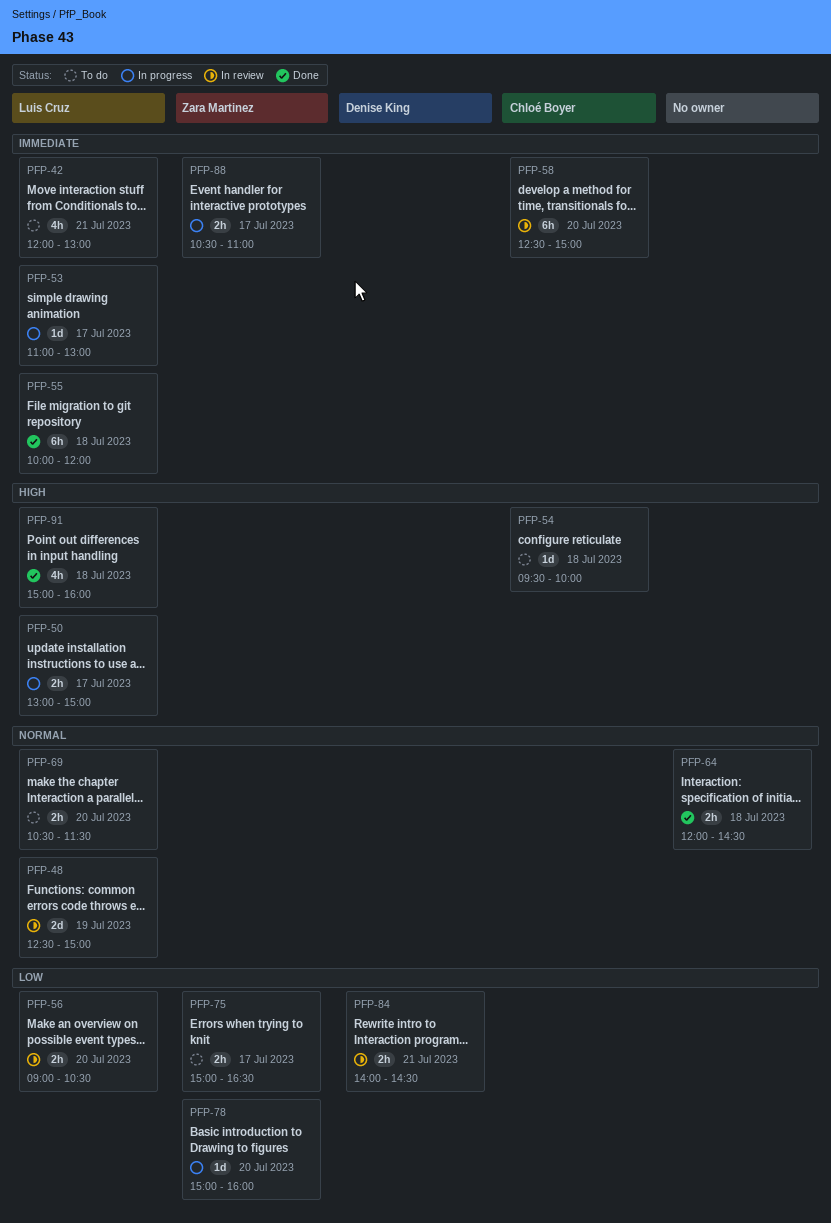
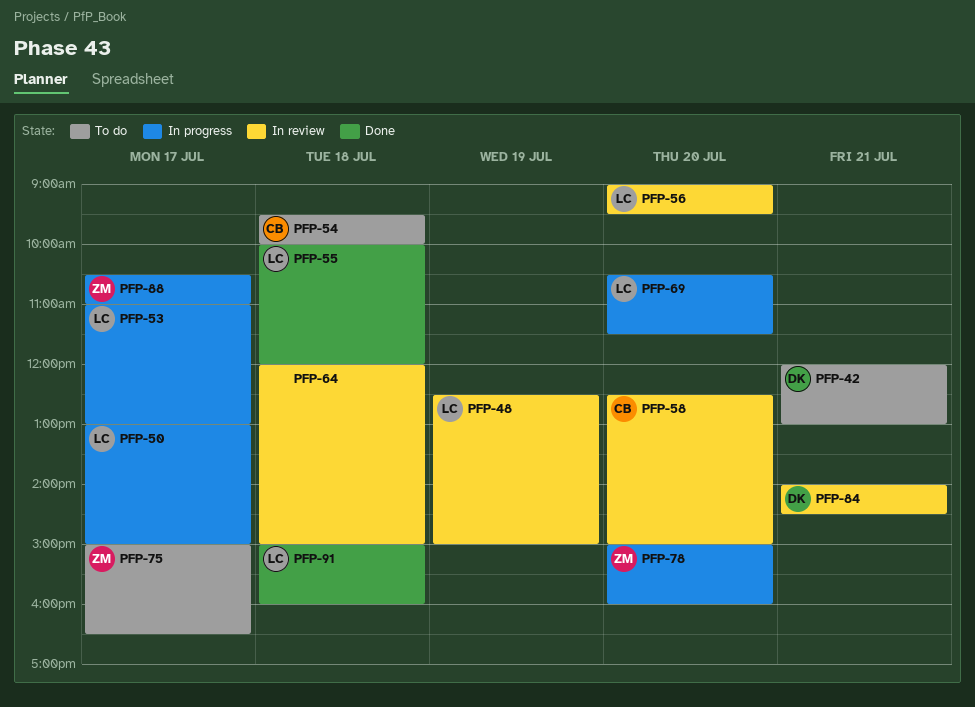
PFP-42, owner: Luis Cruz -> Denise King
PFP-56, ends: 10:30 -> 09:30
PFP-64, status: Done -> In review
PFP-64, ends: 14:30 -> 15:00
PFP-69, status: To do -> In progress

